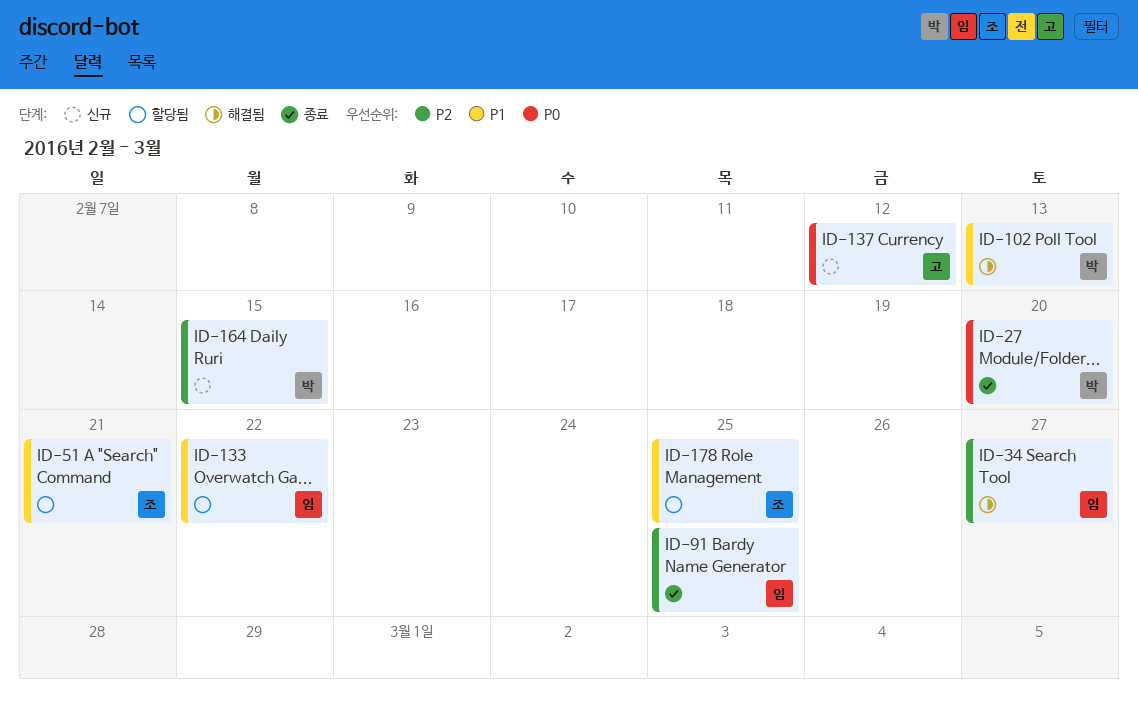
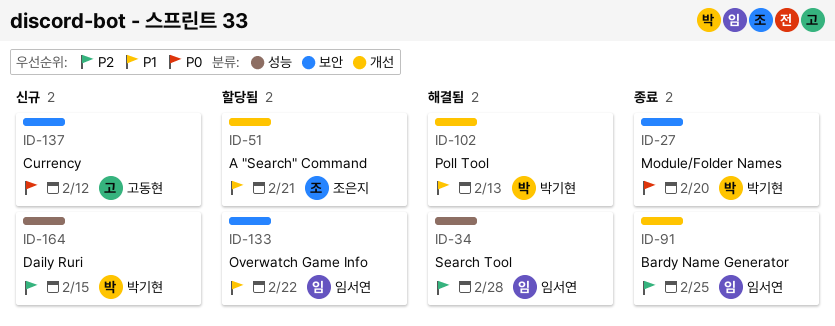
ID-34, due: Feb 27 -> Feb 28
ID-178: present -> none

